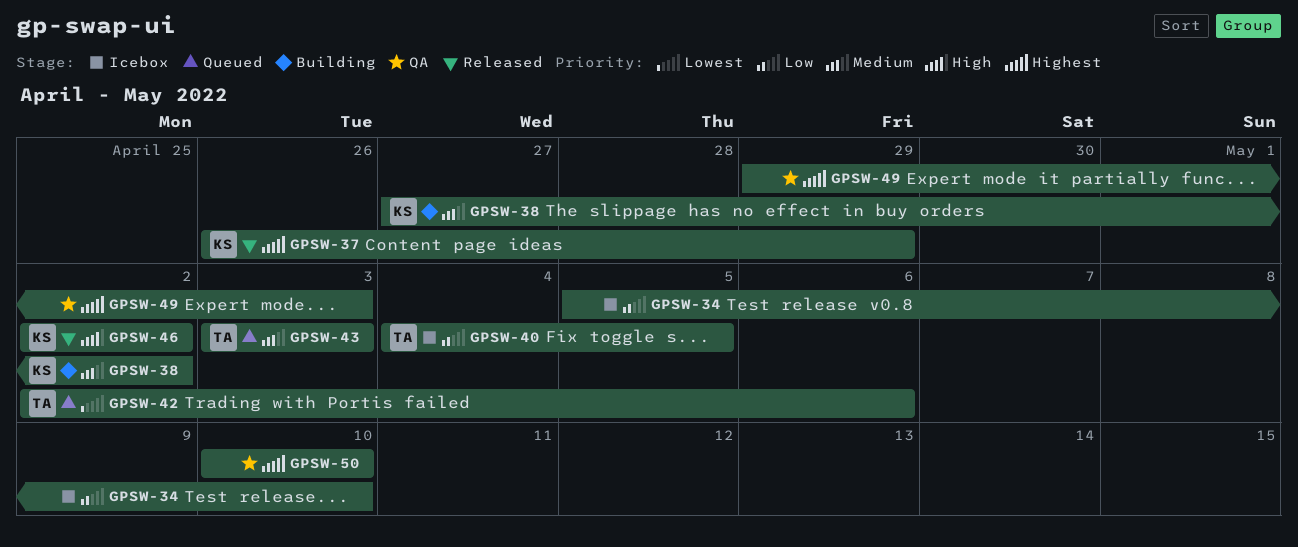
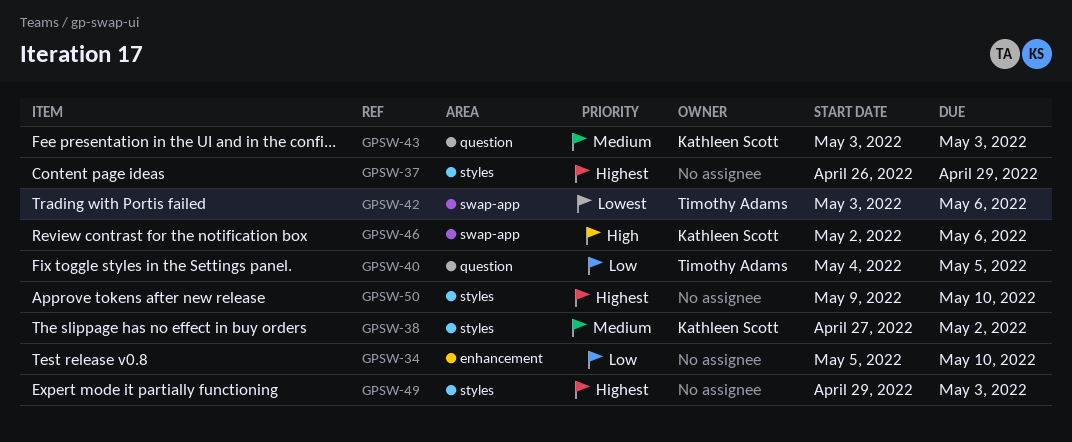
GPSW-37, owner: Kathleen Scott -> none
GPSW-42, start: May 2 -> May 3
GPSW-43, owner: Timothy Adams -> Kathleen Scott
GPSW-46, due: May 2 -> May 6
GPSW-50, start: May 10 -> May 9

